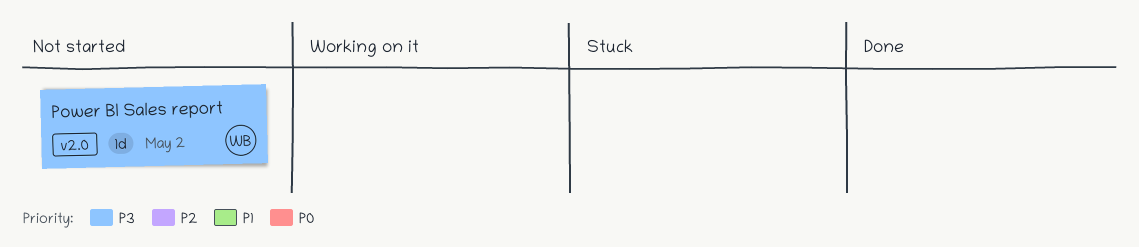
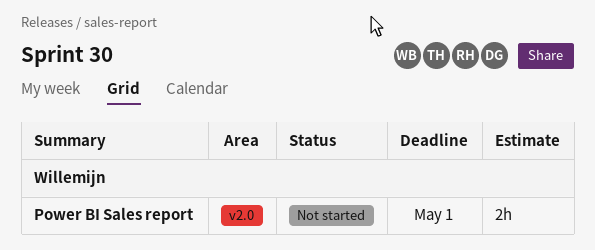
Power BI Sales report, estimate: 1d -> 2h
Power BI Sales report, due: May 2 -> May 1

